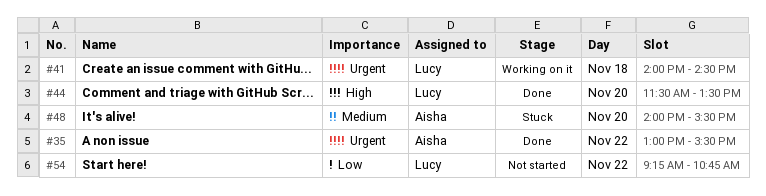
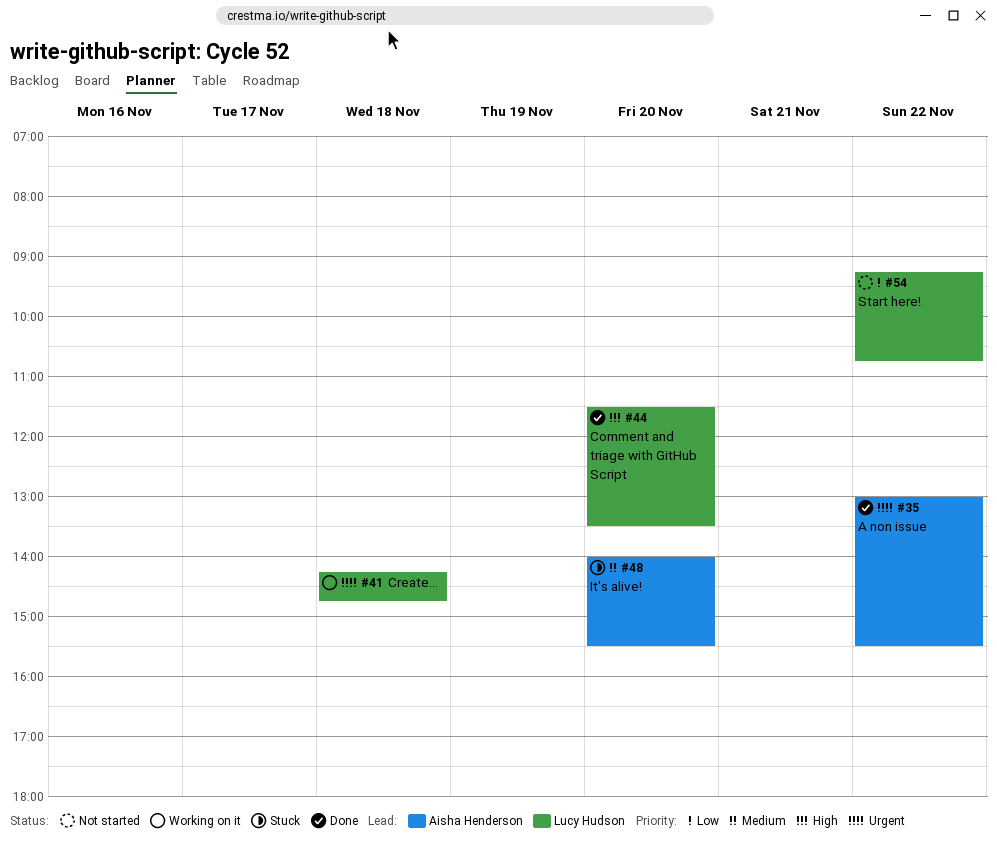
#41, begins: 14:00 -> 14:15
#41, ends: 14:30 -> 14:45

